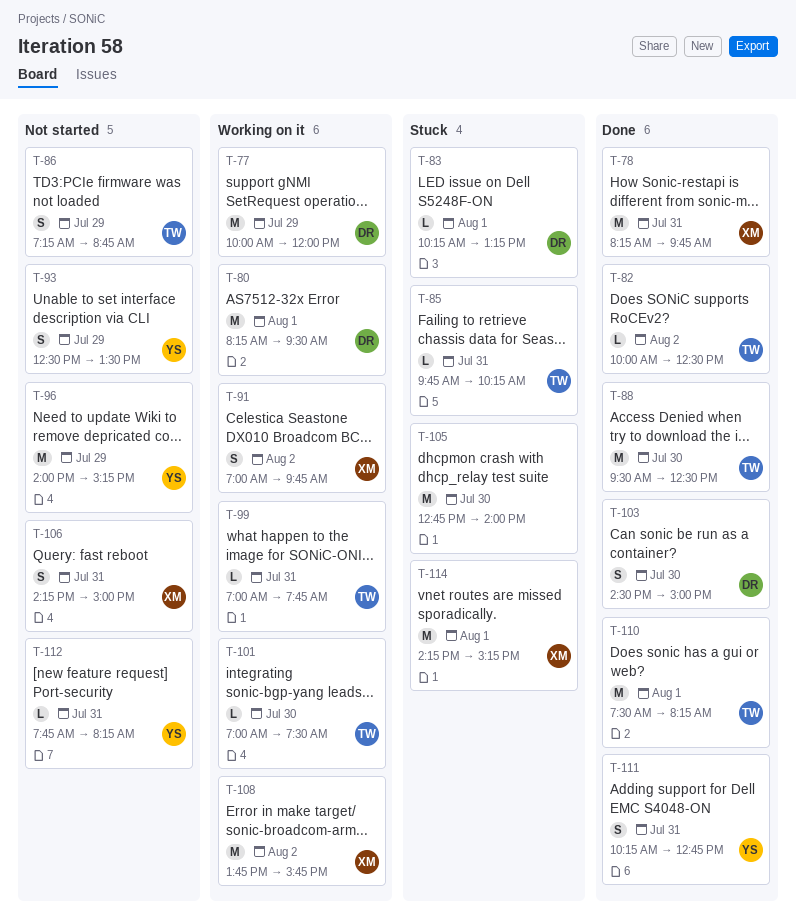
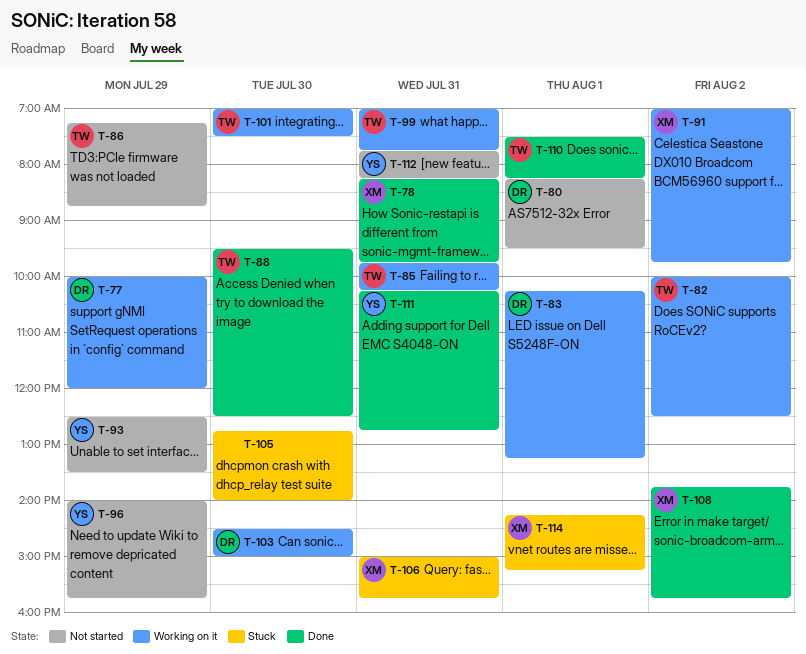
T-80, status: Working on it -> Not started
T-82, status: Done -> Working on it
T-83, status: Stuck -> Working on it
T-85, status: Stuck -> Working on it
T-96, ends: 15:15 -> 15:45
T-103, status: Done -> Working on it
T-106, status: Not started -> Stuck
T-106, begins: 14:15 -> 15:00
T-106, ends: 15:00 -> 15:45
T-108, status: Working on it -> Done

